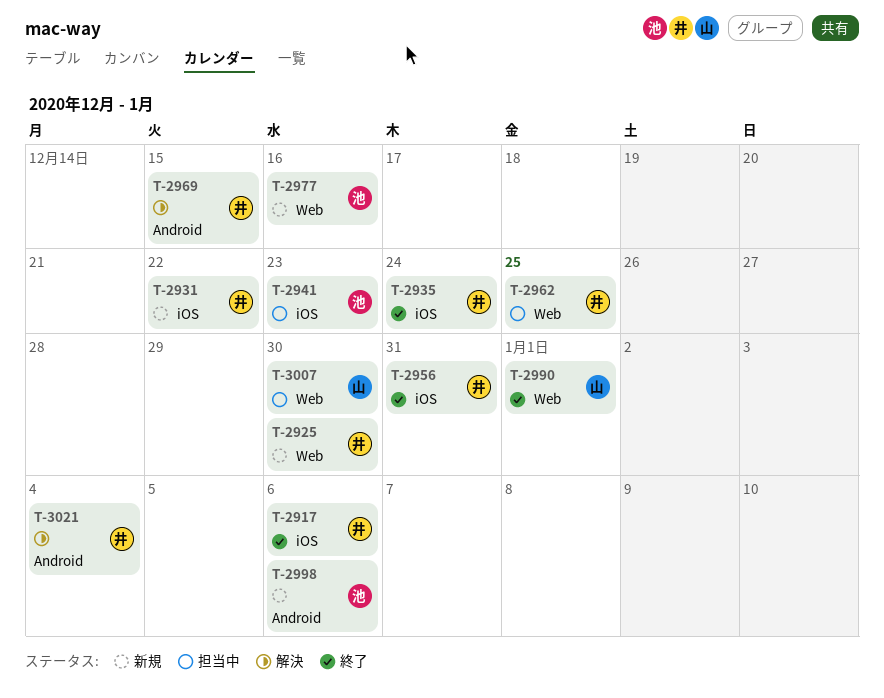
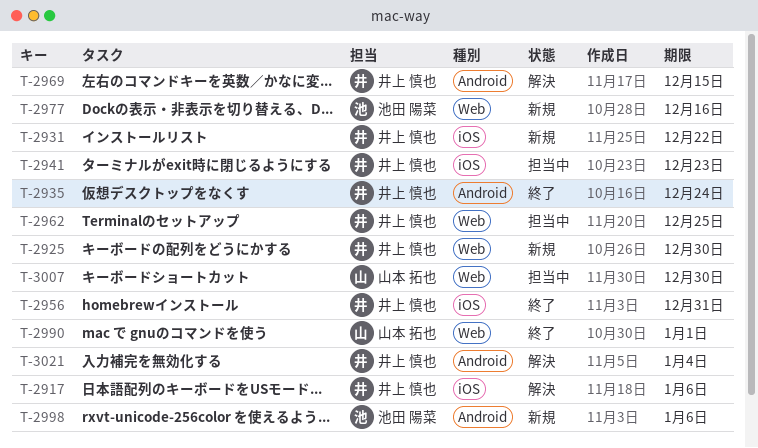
T-2917, status: 終了 -> 解決
T-2935, label: iOS -> Android
T-2941, owner: 池田 陽菜 -> 井上 慎也

